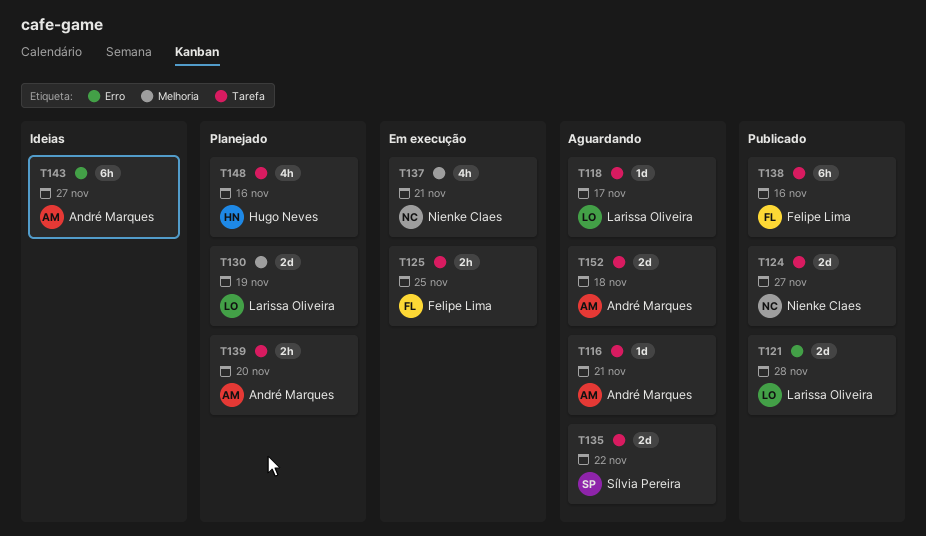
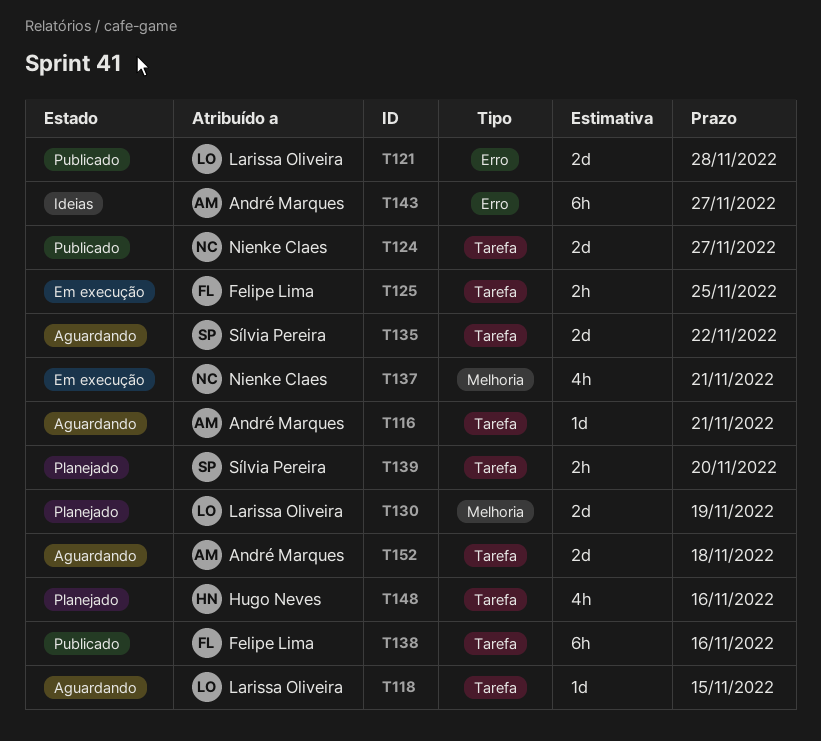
T118, due: Nov 17 -> Nov 15
T139, owner: André Marques -> Sílvia Pereira

